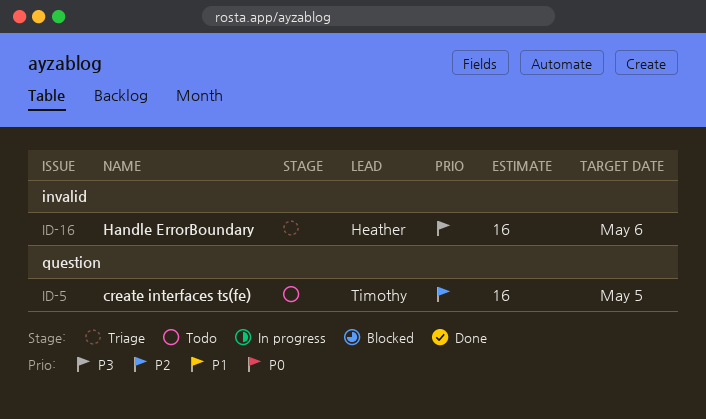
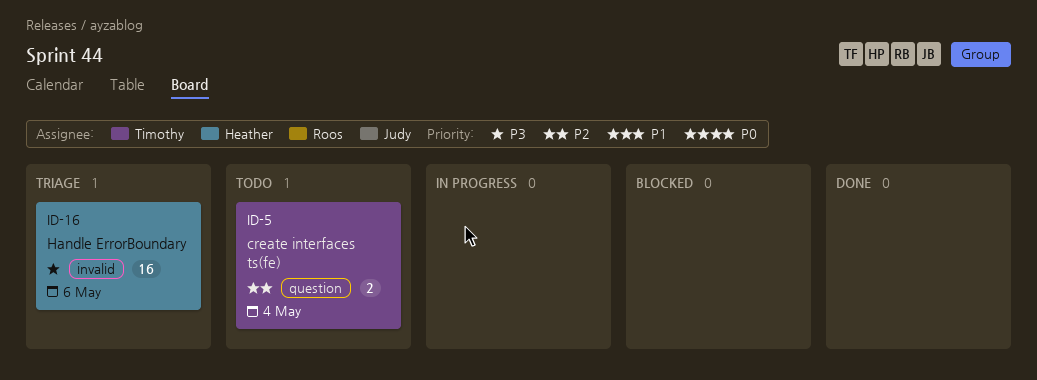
ID-5, estimate: 16 -> 2
ID-5, due: May 5 -> May 4

